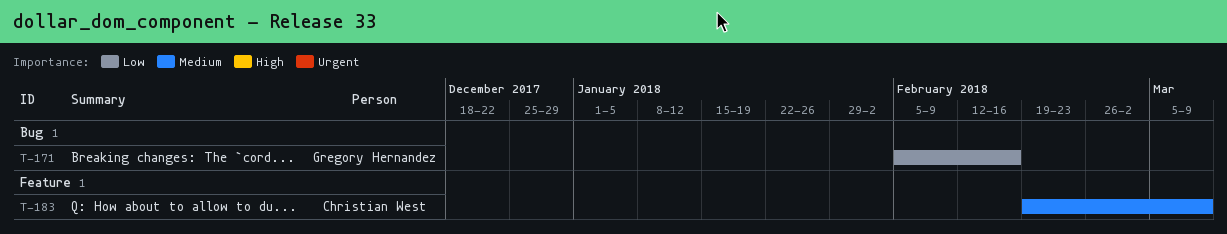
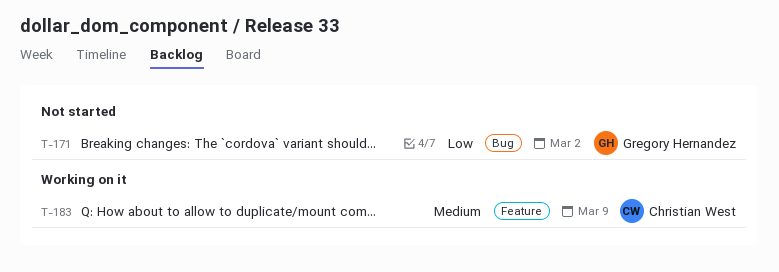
T-171, due: Feb 16 -> Mar 2

